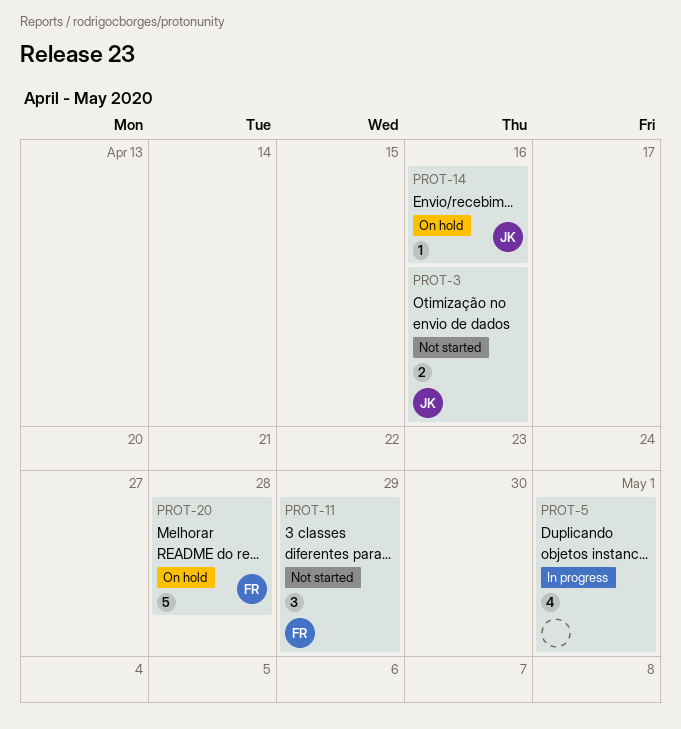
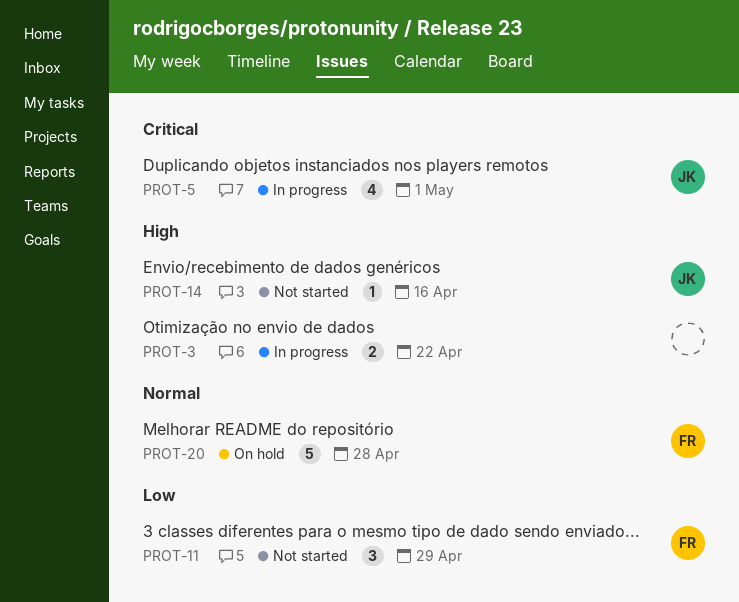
PROT-3, status: Not started -> In progress
PROT-3, owner: JK -> none
PROT-3, due: Apr 16 -> Apr 22
PROT-5, owner: none -> JK
PROT-14, status: On hold -> Not started

